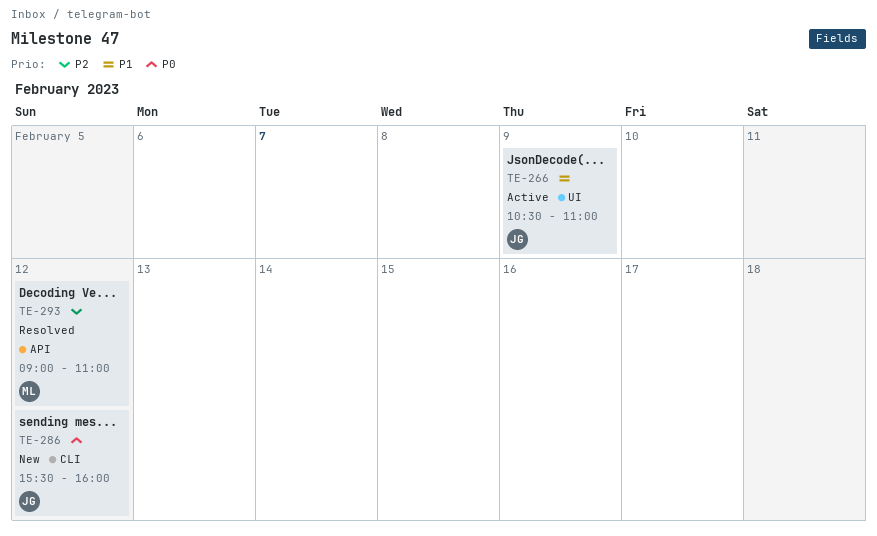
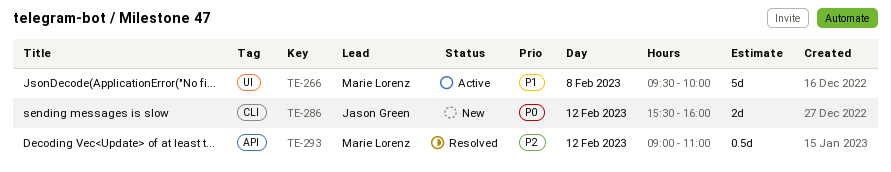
TE-266, owner: Jason Green -> Marie Lorenz
TE-266, day: Feb 9 -> Feb 8
TE-266, begins: 10:30 -> 09:30
TE-266, ends: 11:00 -> 10:00

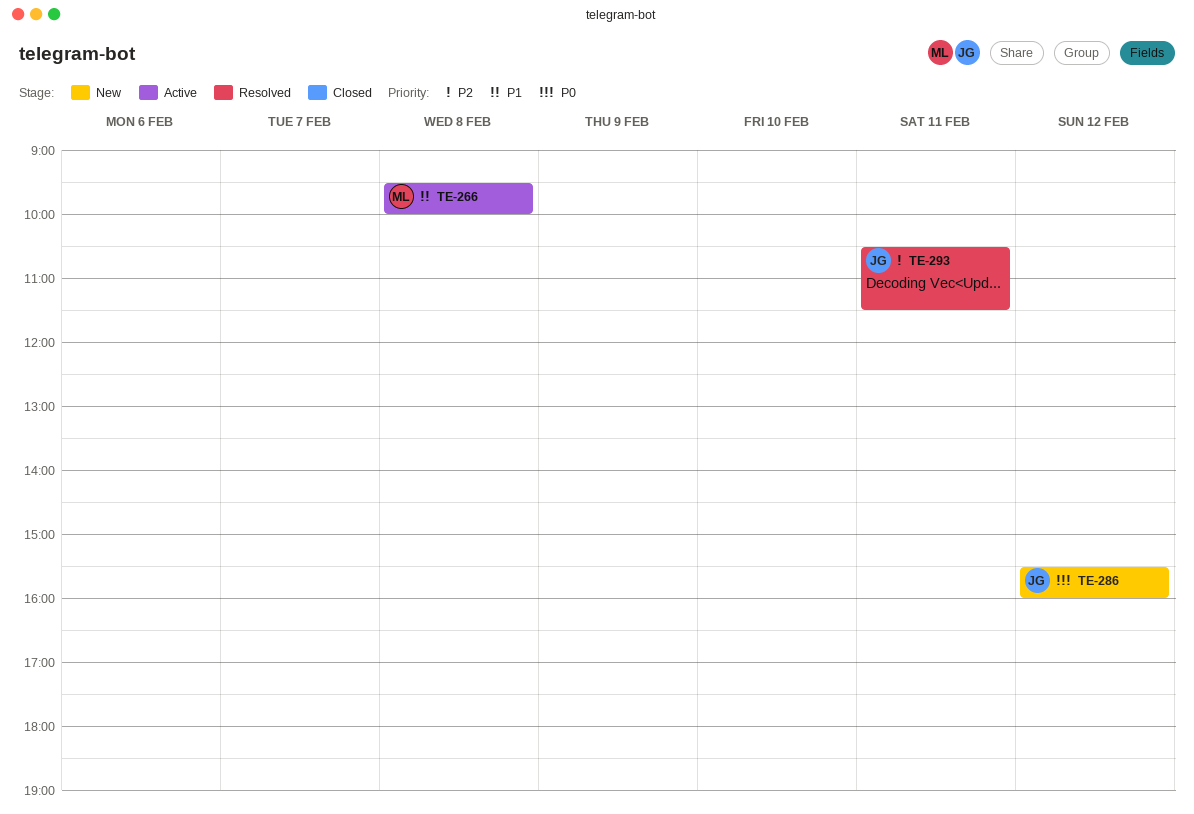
TE-293, owner: Marie Lorenz -> Jason Green
TE-293, day: Feb 12 -> Feb 11
TE-293, begins: 09:00 -> 10:30
TE-293, ends: 11:00 -> 11:30

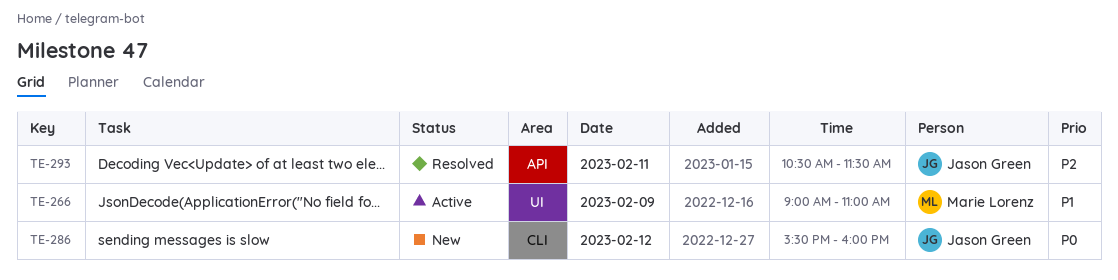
TE-266, day: Feb 8 -> Feb 9
TE-266, begins: 09:30 -> 09:00
TE-266, ends: 10:00 -> 11:00

